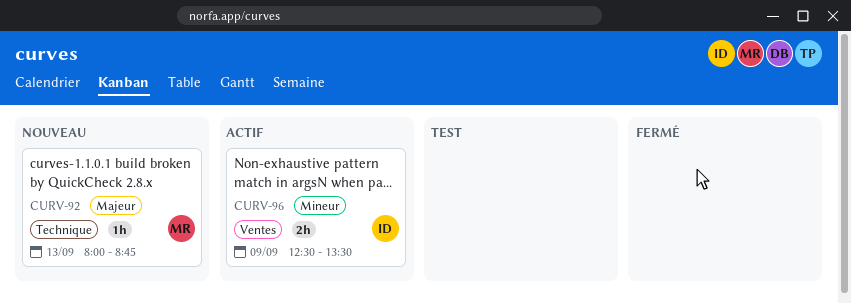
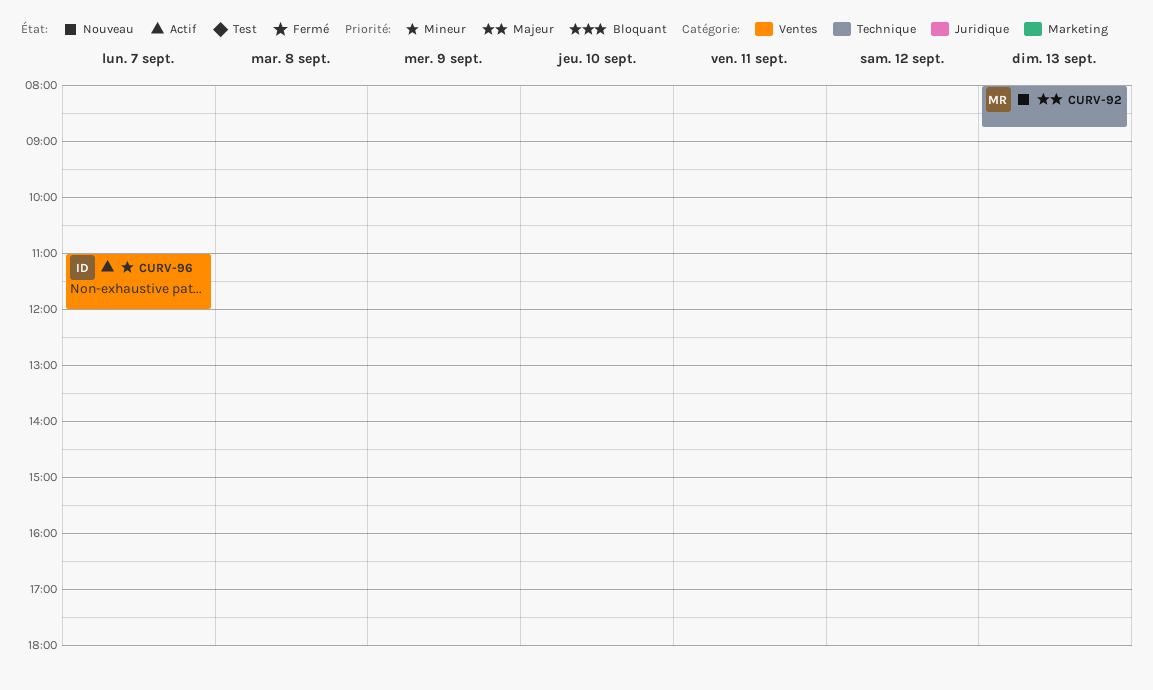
CURV-96, day: Sep 9 -> Sep 7
CURV-96, begins: 12:30 -> 11:00
CURV-96, ends: 13:30 -> 12:00

